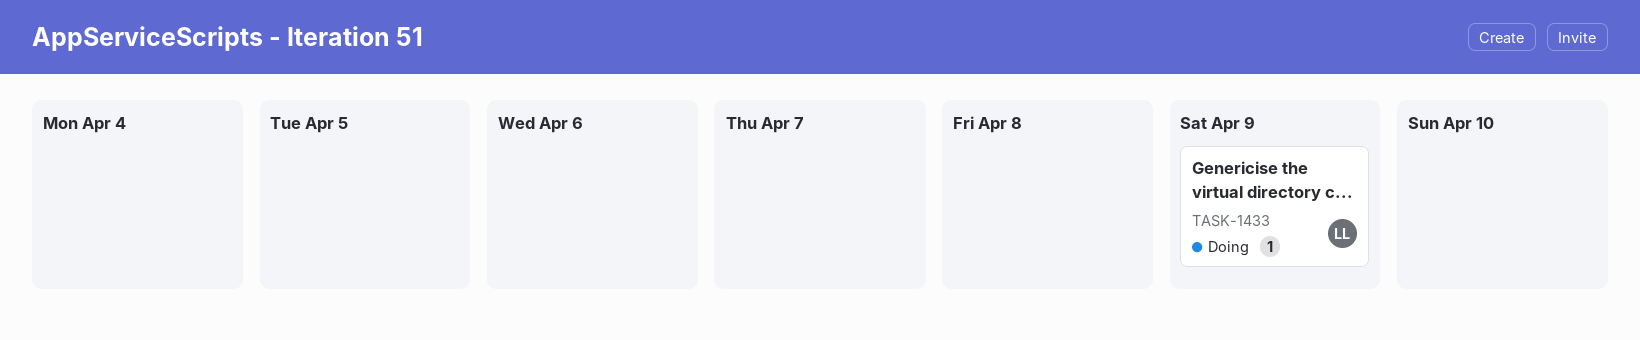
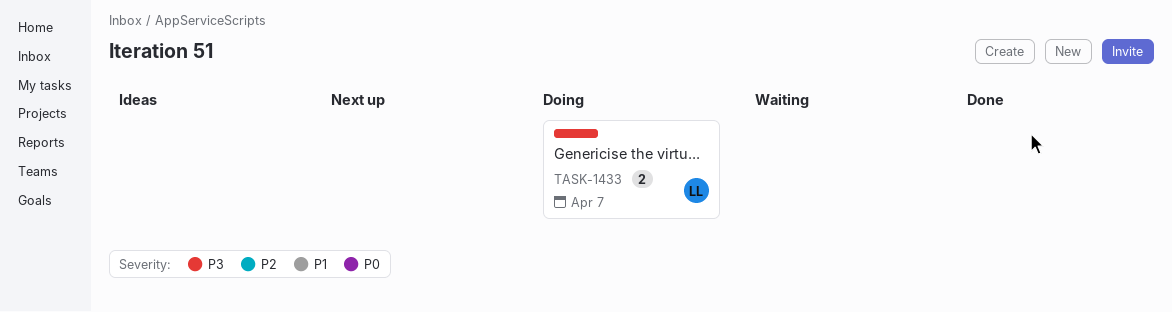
TASK-1433, estimate: 1 -> 2
TASK-1433, due: Apr 9 -> Apr 7

